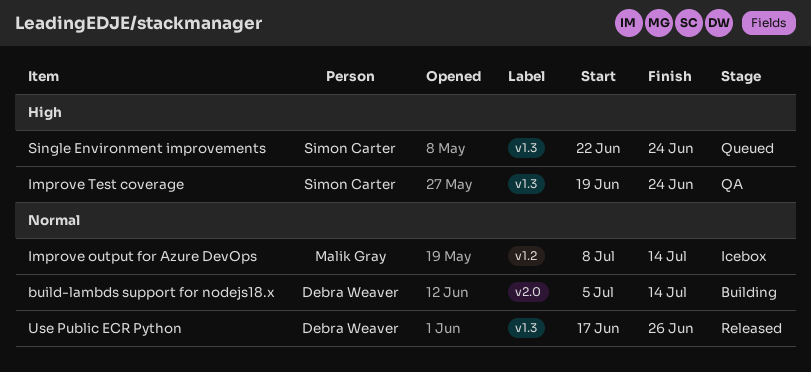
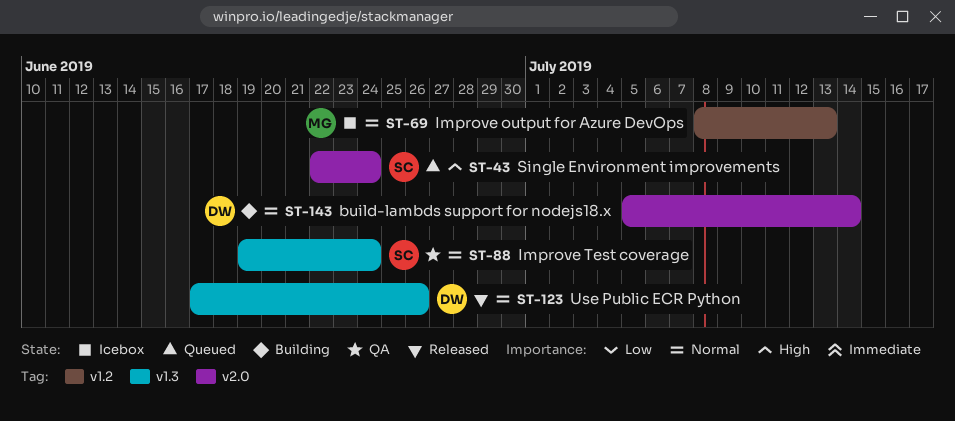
Improve output for Azure DevOps, due: Jul 14 -> Jul 13
Improve Test coverage, priority: High -> Normal
Single Environment improvements, label: v1.3 -> v2.0

